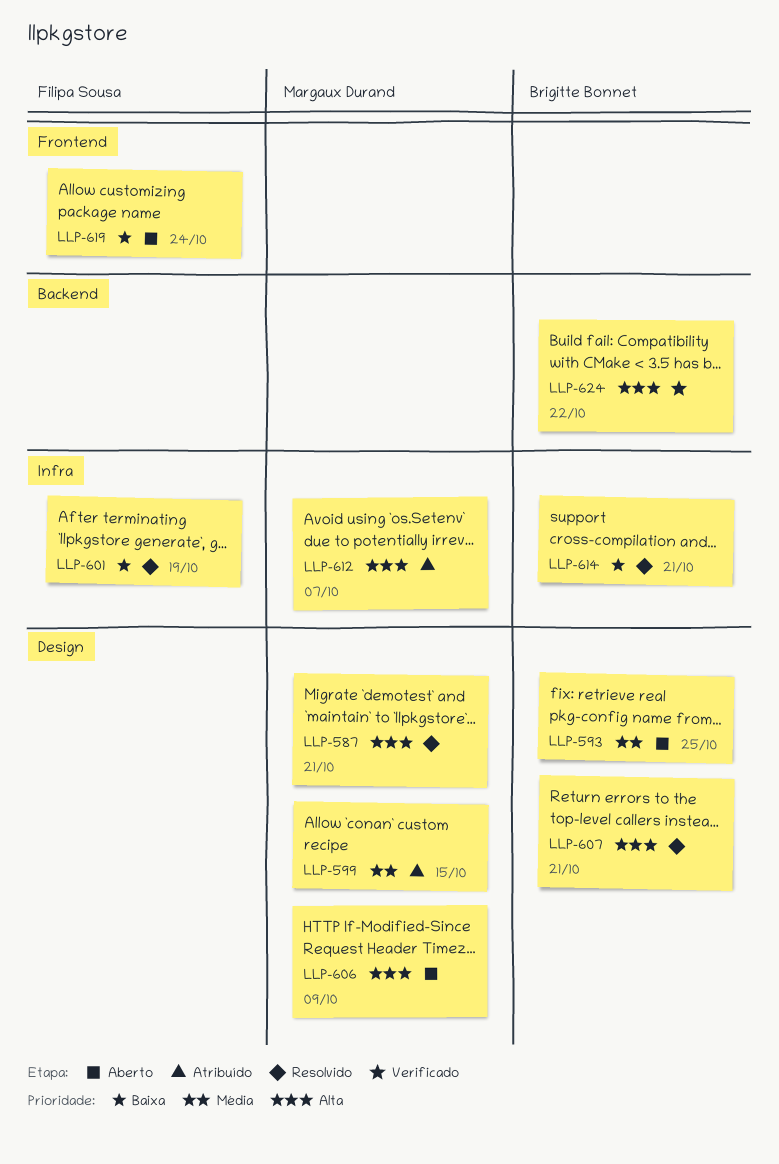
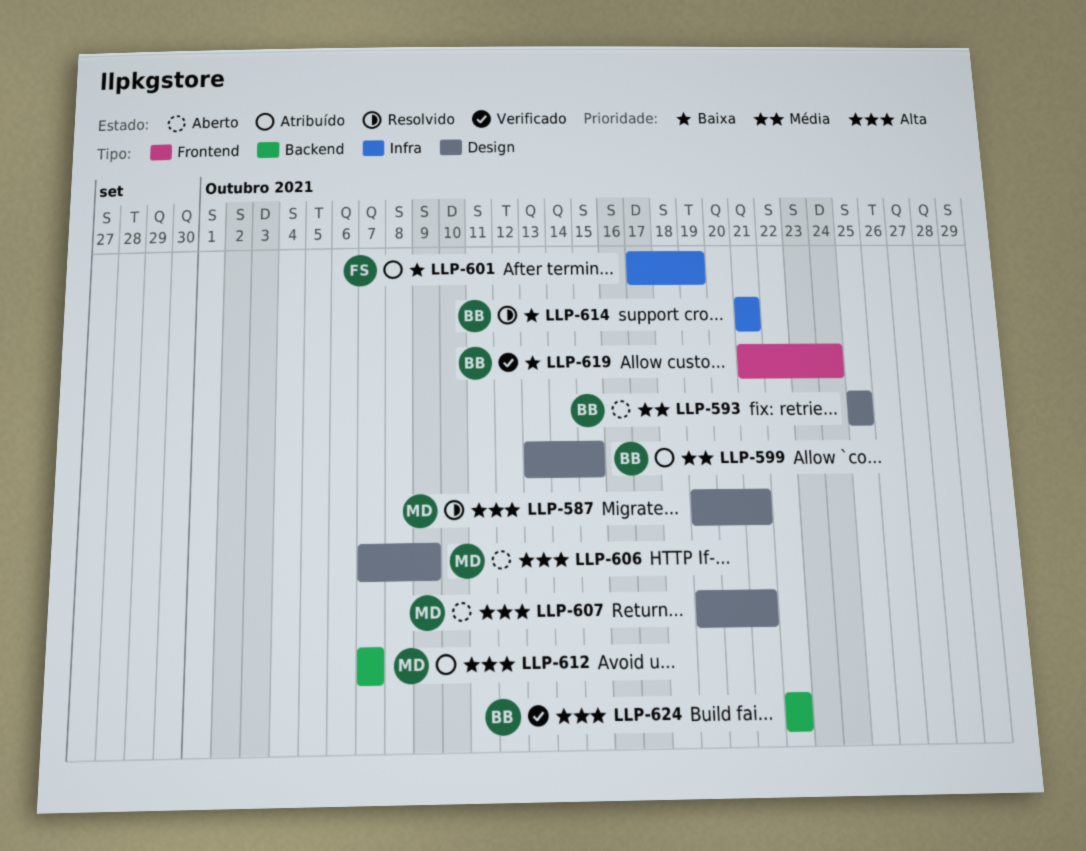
LLP-599, owner: Margaux Durand -> Brigitte Bonnet
LLP-601, status: Resolvido -> Atribuído
LLP-607, status: Resolvido -> Aberto
LLP-607, owner: Brigitte Bonnet -> Margaux Durand
LLP-612, label: Infra -> Backend
LLP-619, status: Aberto -> Verificado
LLP-619, owner: Filipa Sousa -> Brigitte Bonnet

